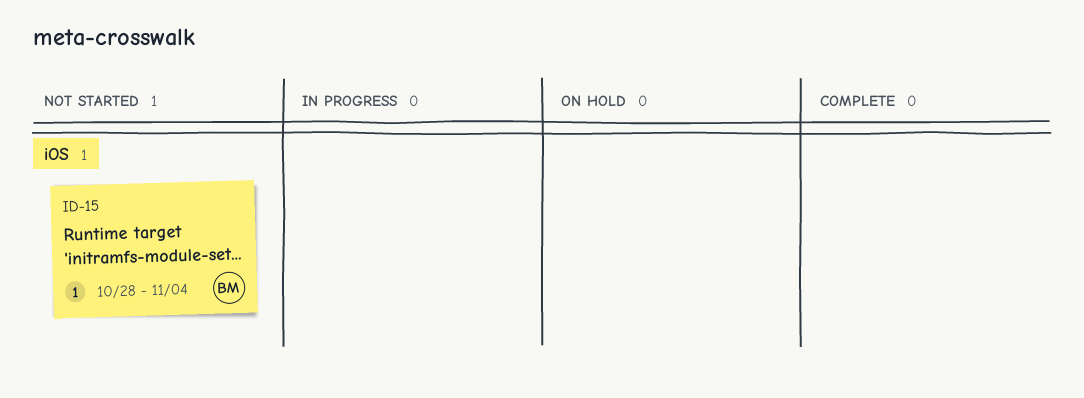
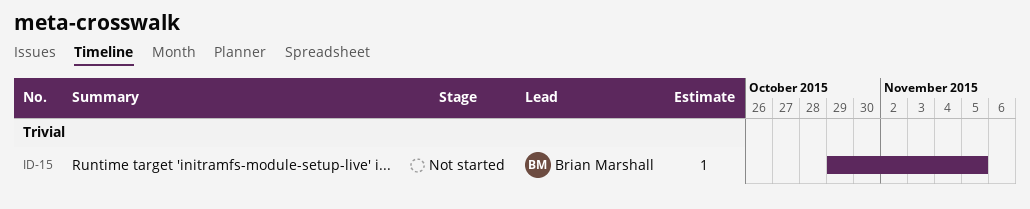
ID-15, start: Oct 28 -> Oct 29
ID-15, due: Nov 4 -> Nov 5

